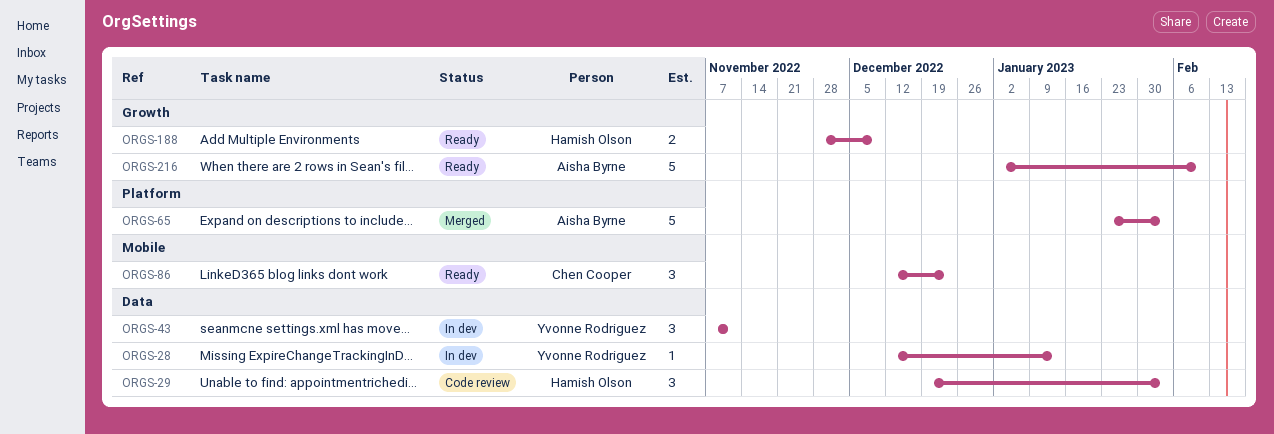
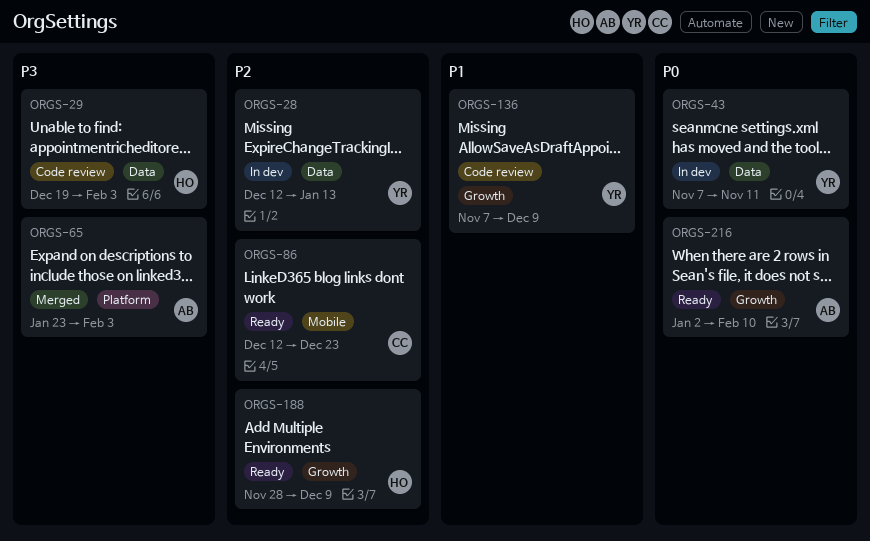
ORGS-136: none -> present

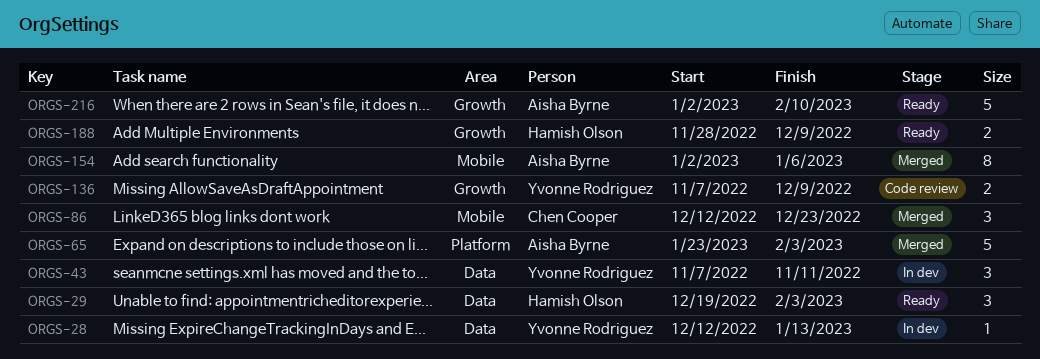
ORGS-29, status: Code review -> Ready
ORGS-86, status: Ready -> Merged
ORGS-154: none -> present

